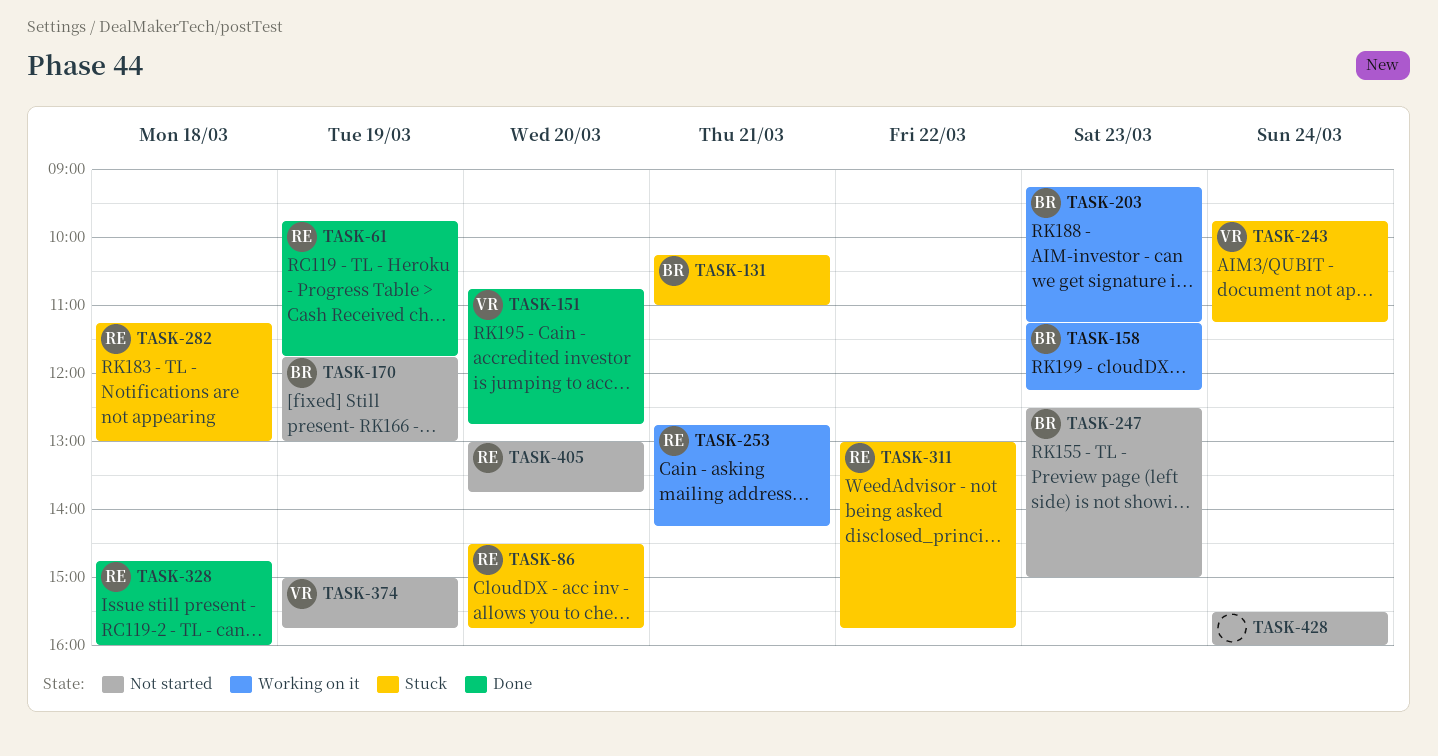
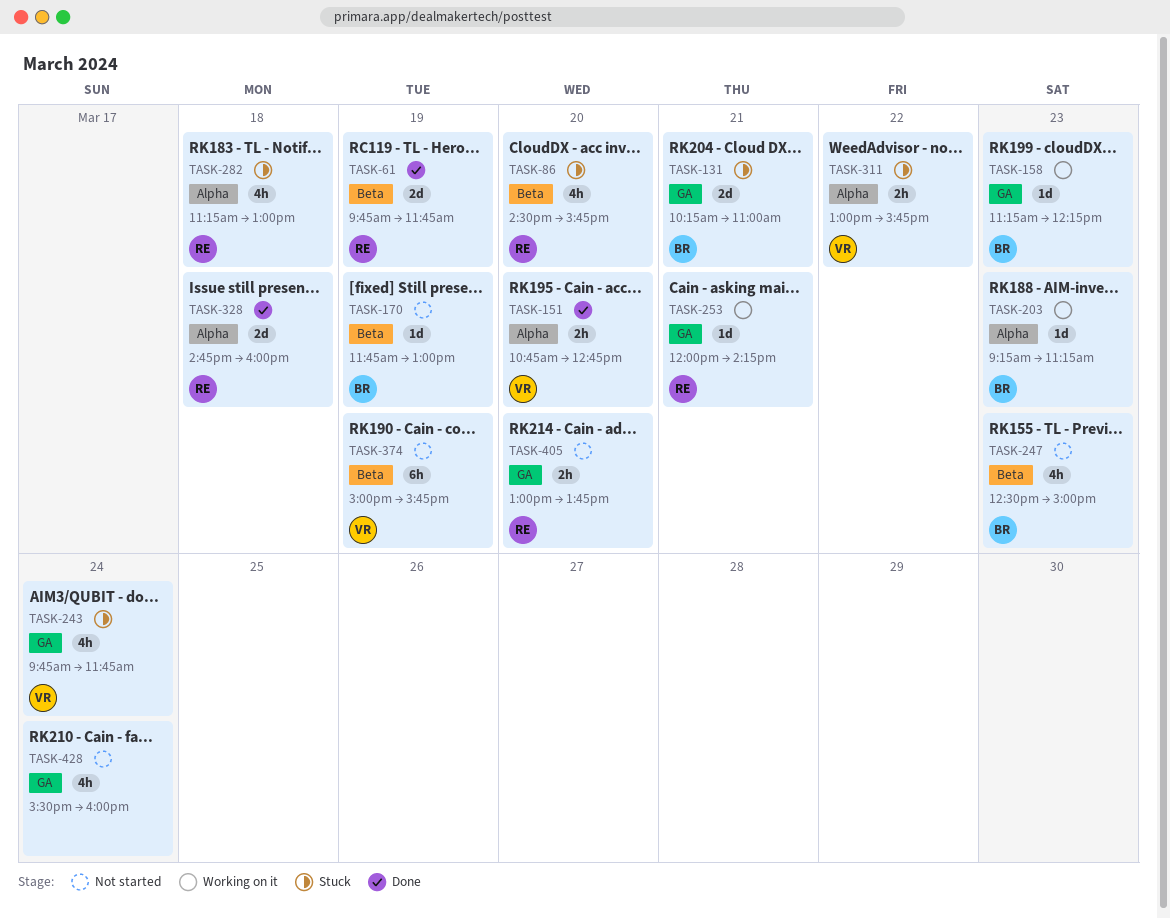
TASK-243, ends: 11:15 -> 11:45
TASK-253, begins: 12:45 -> 12:00
TASK-311, owner: RE -> VR

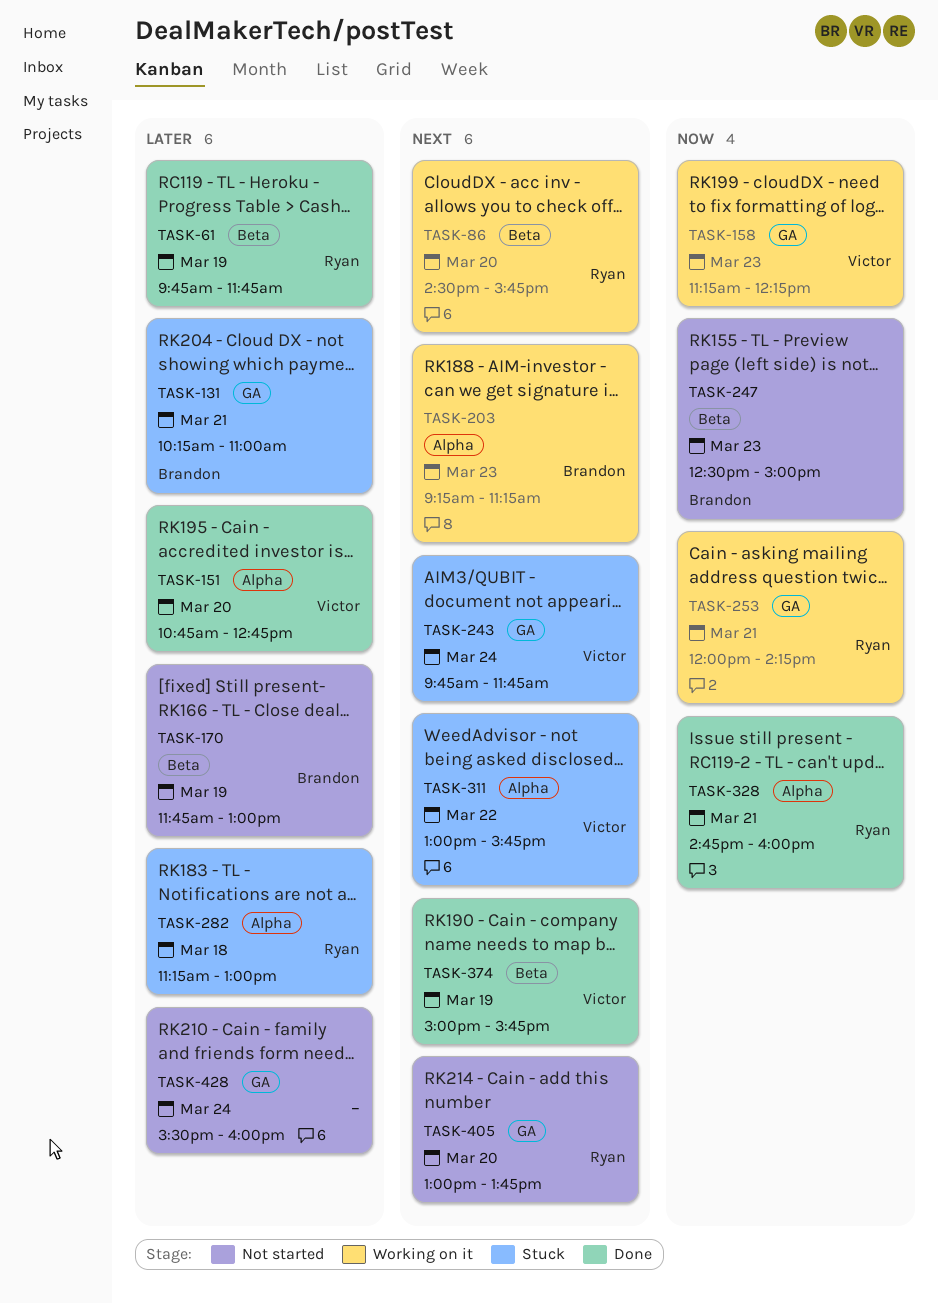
TASK-86, status: Stuck -> Working on it
TASK-158, owner: Brandon -> Victor
TASK-328, day: Mar 18 -> Mar 21
TASK-374, status: Not started -> Done

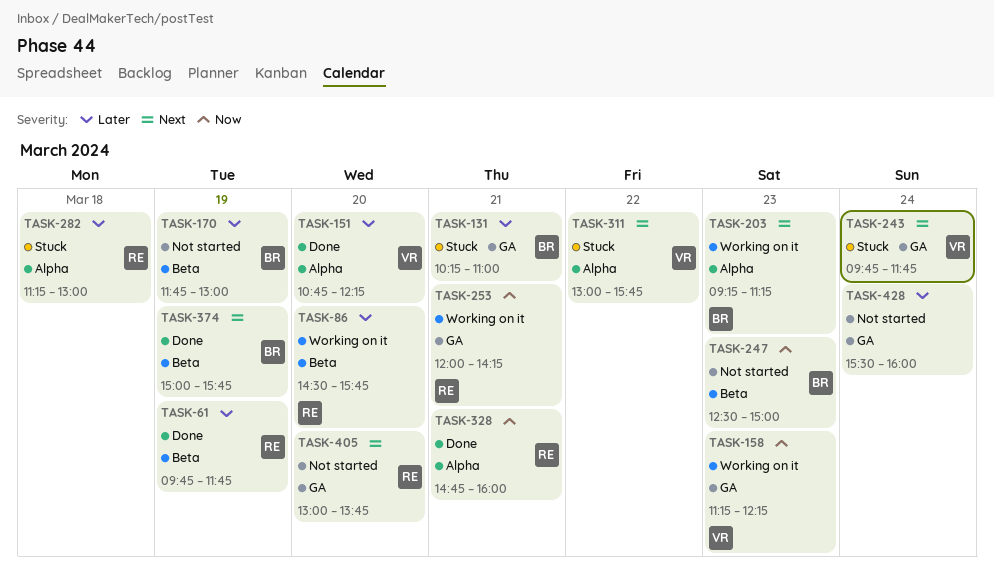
TASK-86, priority: Next -> Later
TASK-151, ends: 12:45 -> 12:15
TASK-374, owner: Victor -> Brandon

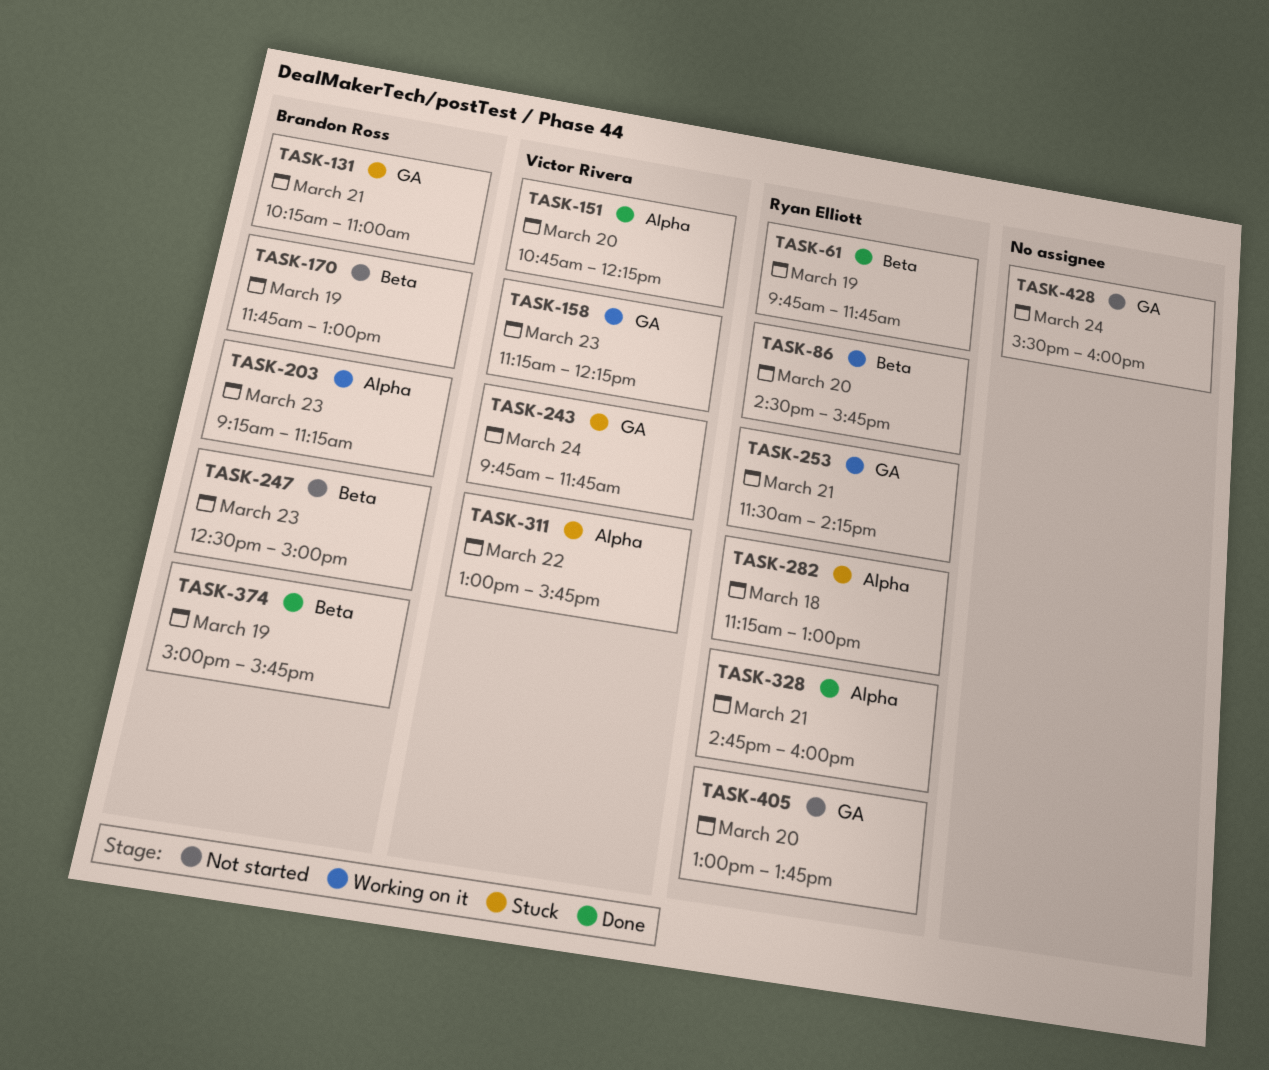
TASK-253, begins: 12:00 -> 11:30

